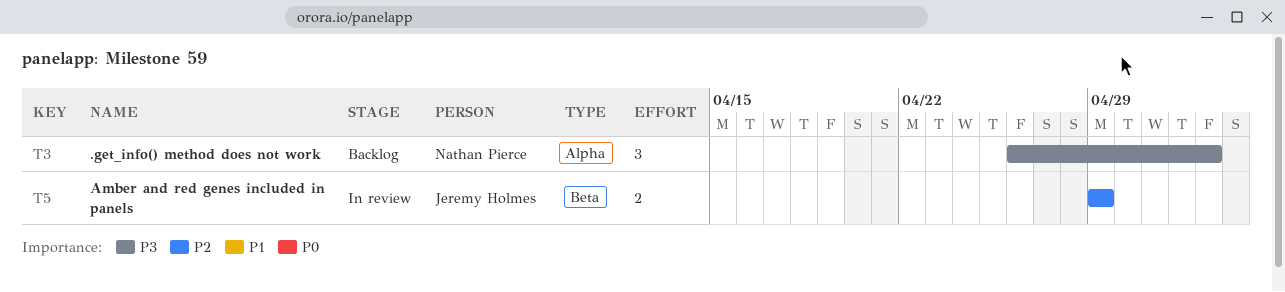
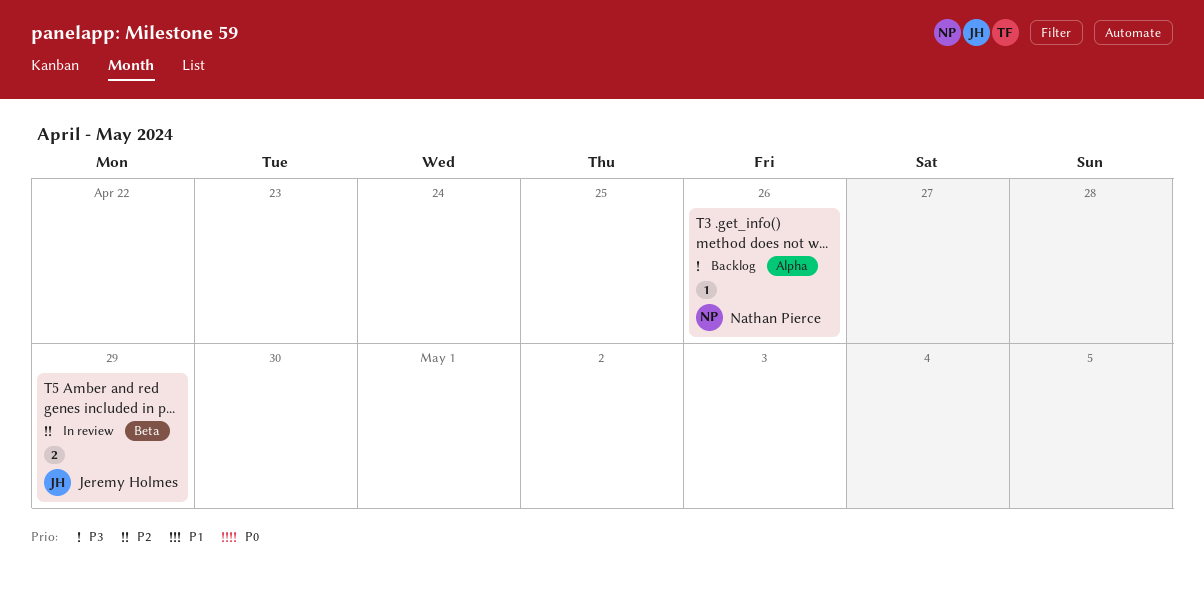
T3, estimate: 3 -> 1
T3, due: May 3 -> Apr 26

